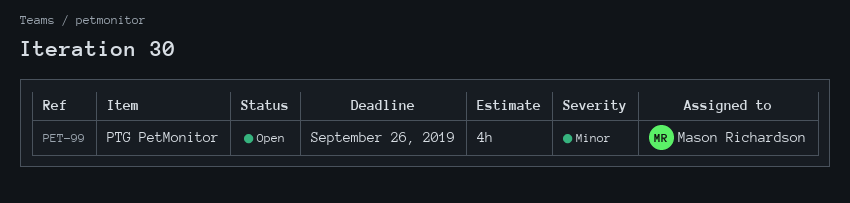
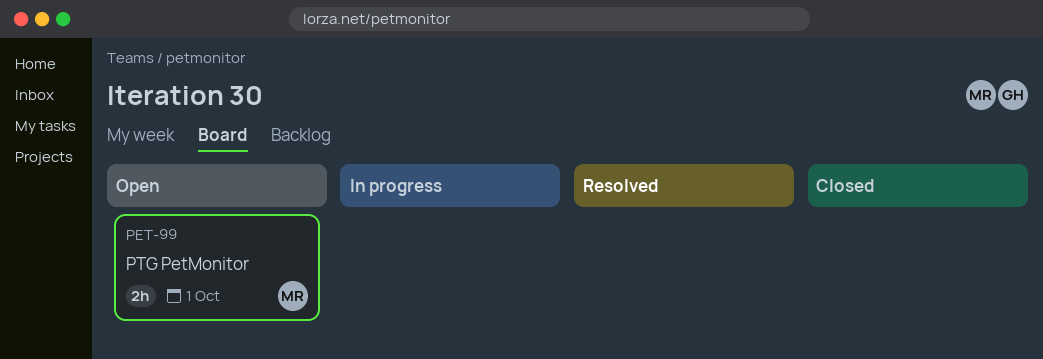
PET-99, estimate: 4h -> 2h
PET-99, due: Sep 26 -> Oct 1

